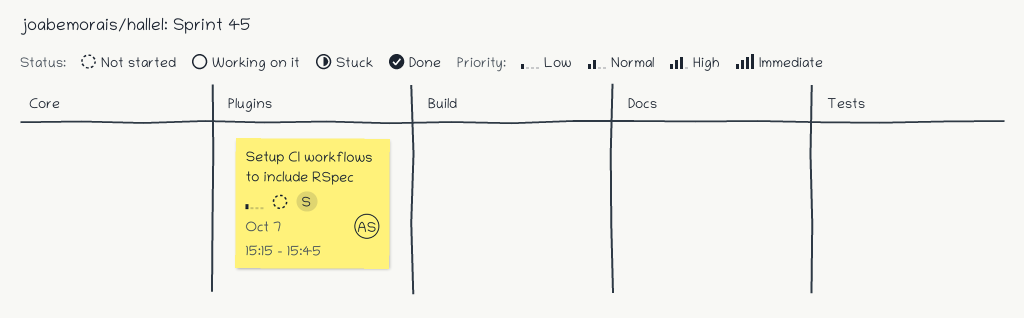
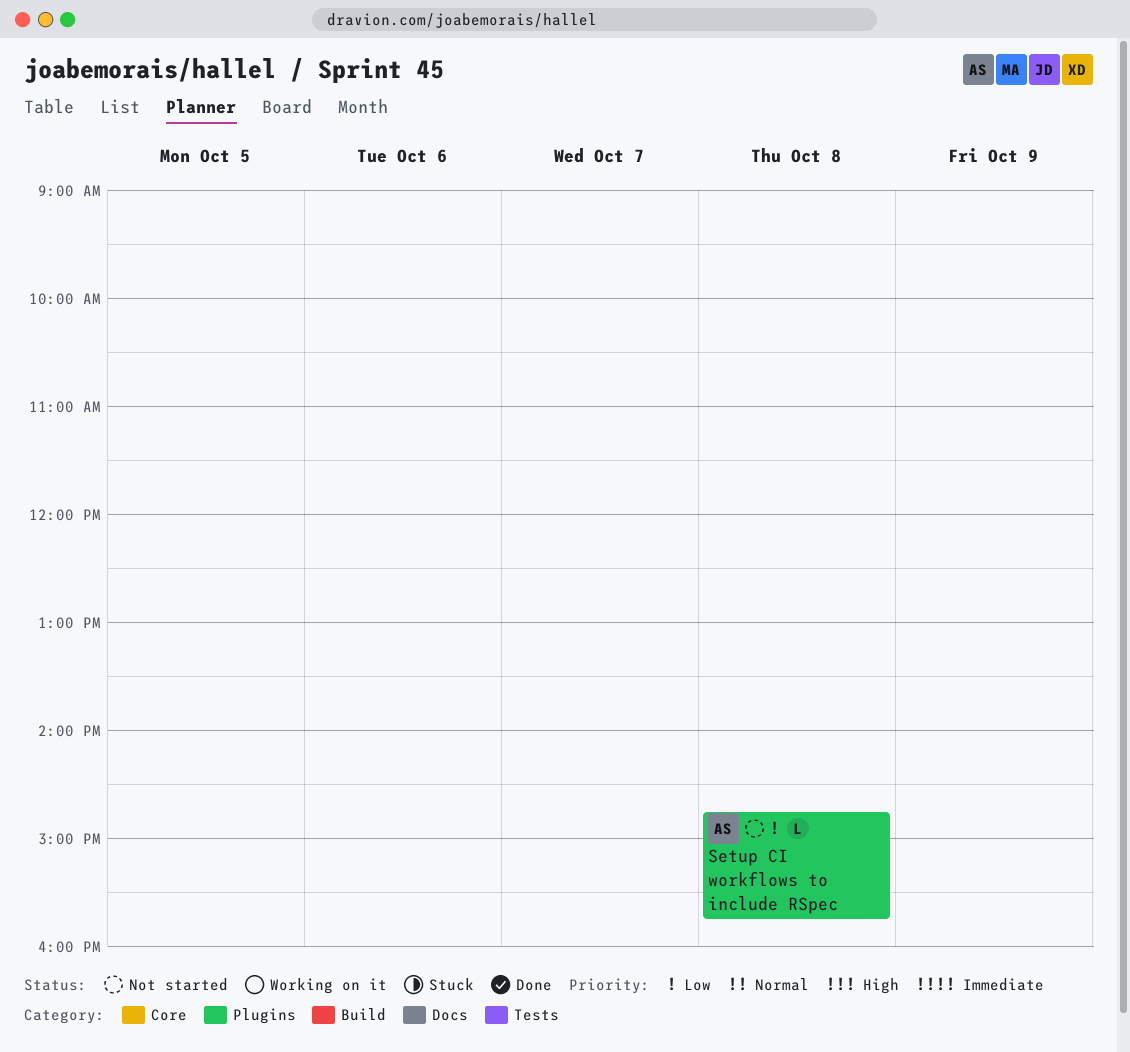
Setup CI workflows to include RSpec, estimate: S -> L
Setup CI workflows to include RSpec, day: Oct 7 -> Oct 8
Setup CI workflows to include RSpec, begins: 15:15 -> 14:45

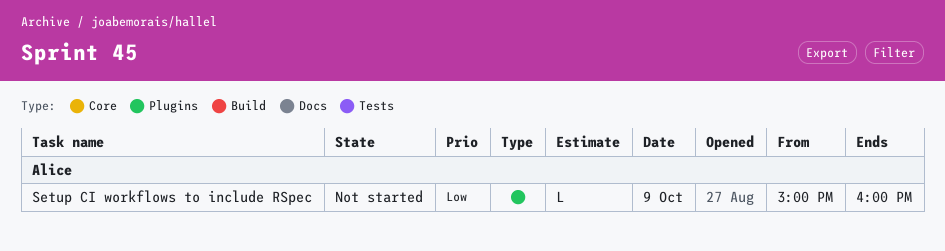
Setup CI workflows to include RSpec, day: Oct 8 -> Oct 9
Setup CI workflows to include RSpec, begins: 14:45 -> 15:00
Setup CI workflows to include RSpec, ends: 15:45 -> 16:00

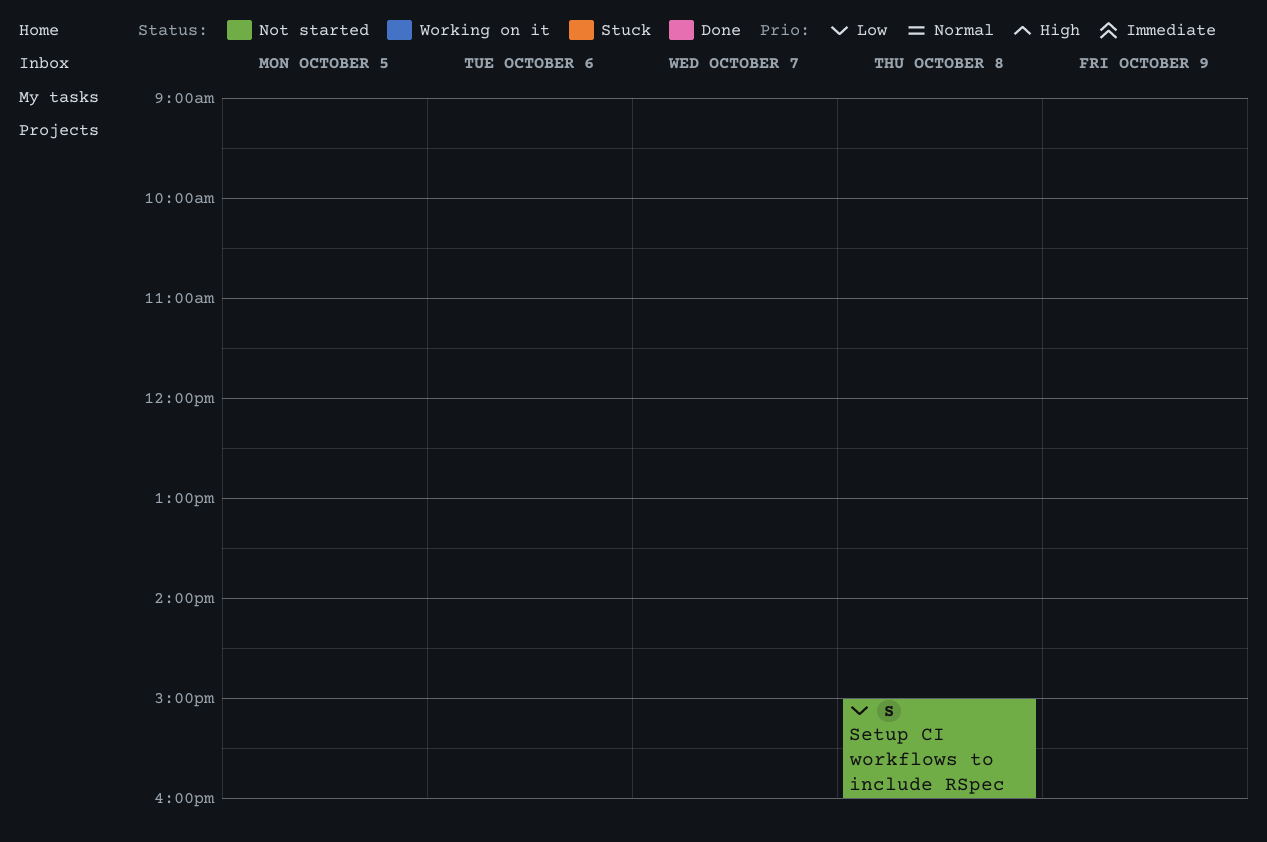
Setup CI workflows to include RSpec, estimate: L -> S
Setup CI workflows to include RSpec, day: Oct 9 -> Oct 8

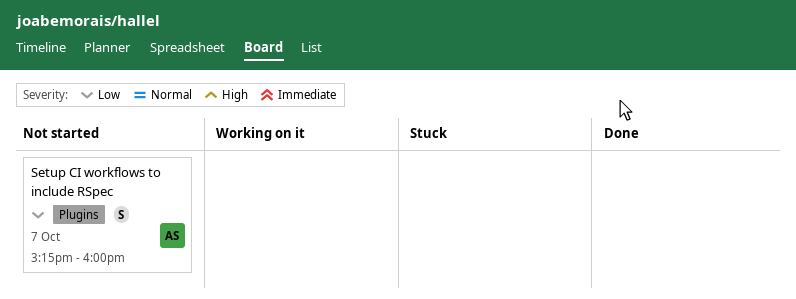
Setup CI workflows to include RSpec, day: Oct 8 -> Oct 7
Setup CI workflows to include RSpec, begins: 15:00 -> 15:15

